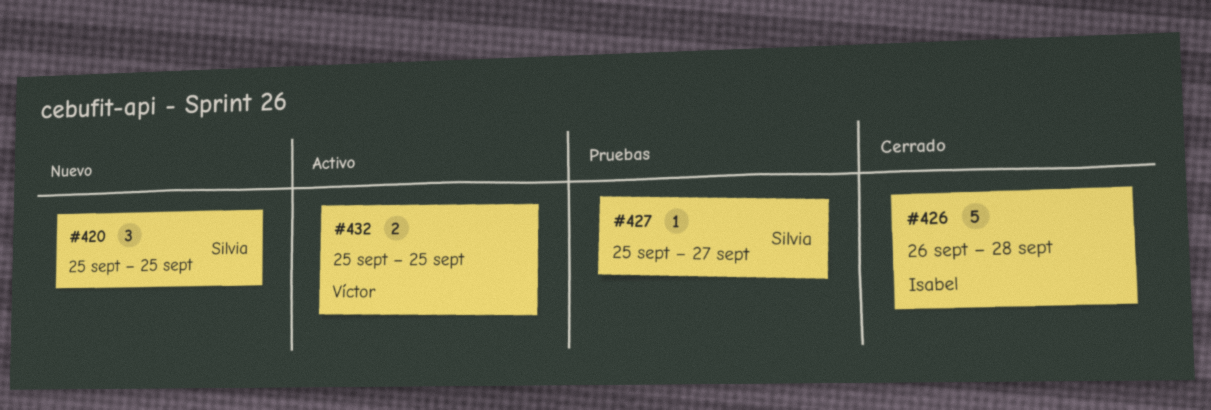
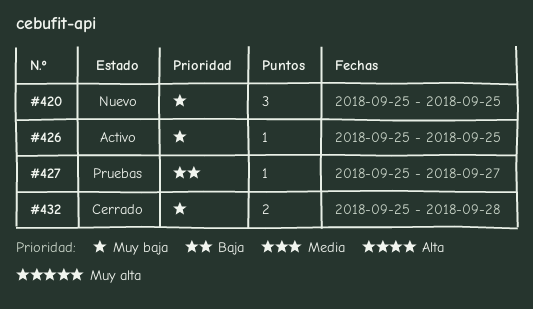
#426, status: Cerrado -> Activo
#426, estimate: 5 -> 1
#426, start: Sep 26 -> Sep 25
#426, due: Sep 28 -> Sep 25
#432, status: Activo -> Cerrado
#432, due: Sep 25 -> Sep 28

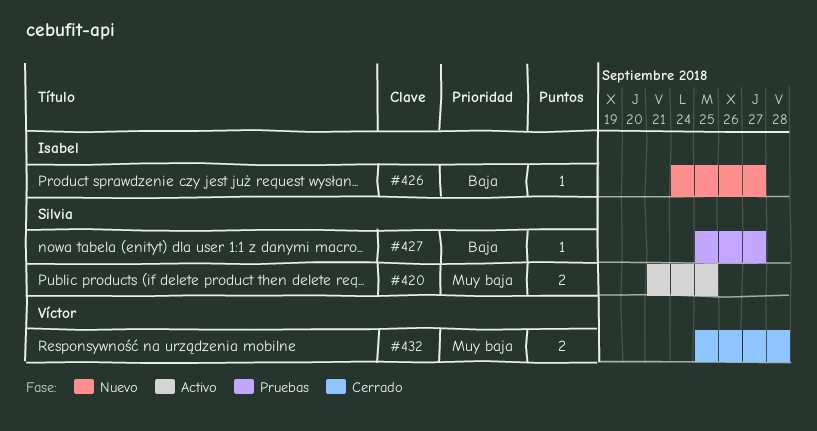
#420, status: Nuevo -> Activo
#420, estimate: 3 -> 2
#420, start: Sep 25 -> Sep 21
#426, status: Activo -> Nuevo
#426, priority: Muy baja -> Baja
#426, start: Sep 25 -> Sep 24
#426, due: Sep 25 -> Sep 27

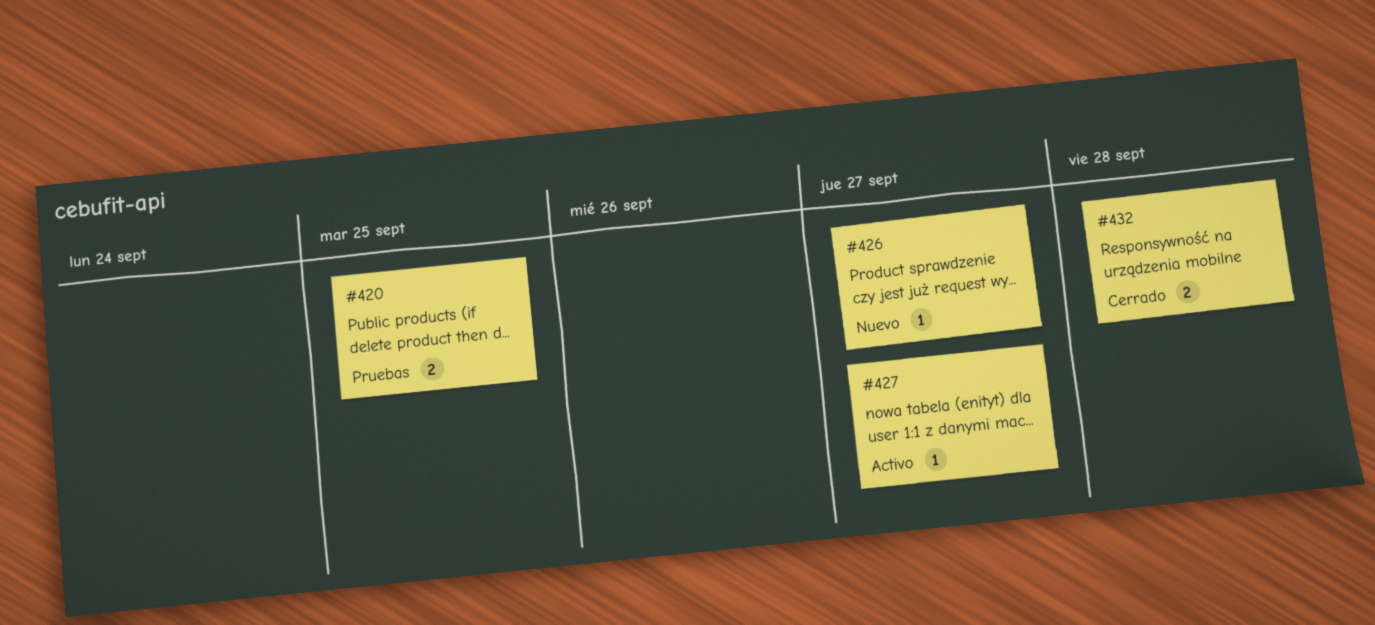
#420, status: Activo -> Pruebas
#427, status: Pruebas -> Activo

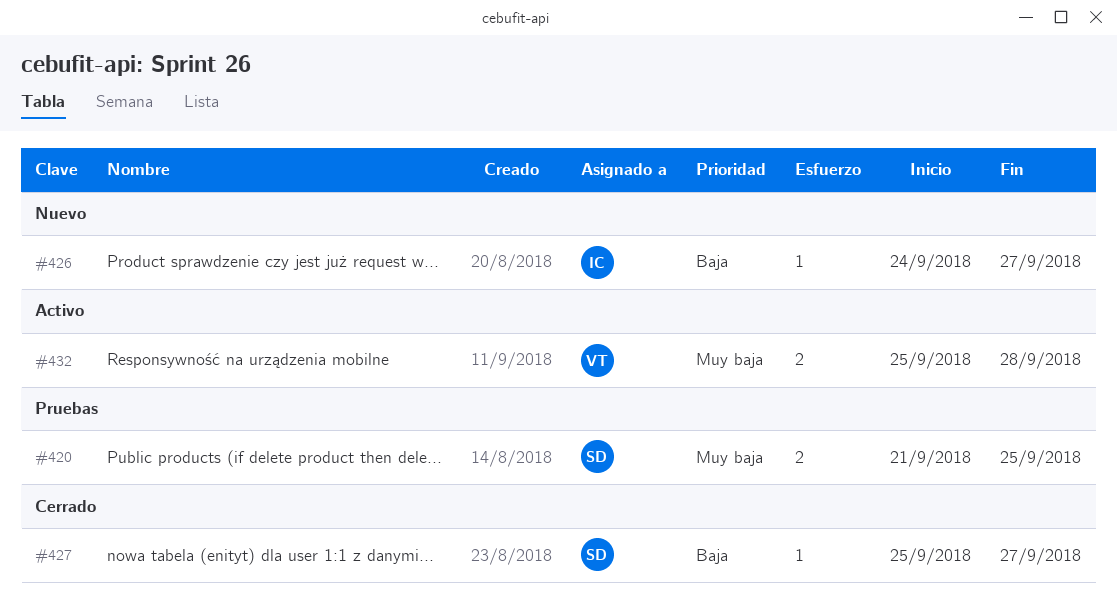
#427, status: Activo -> Cerrado
#432, status: Cerrado -> Activo

